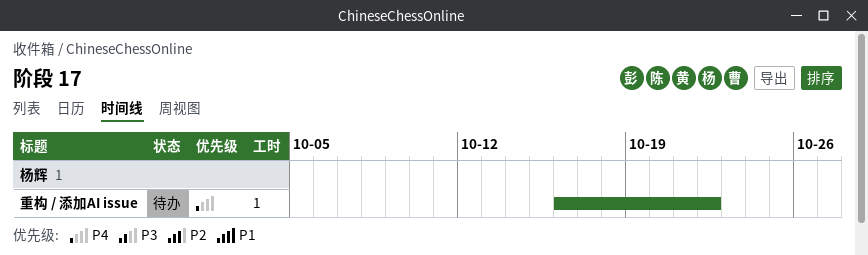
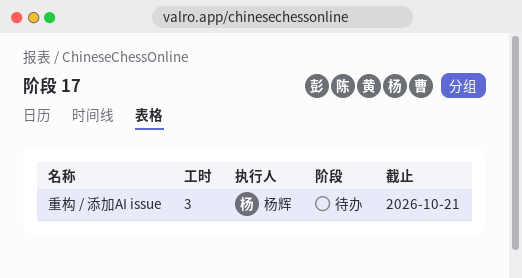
重构 / 添加AI issue, estimate: 1 -> 3
重构 / 添加AI issue, due: Oct 22 -> Oct 21

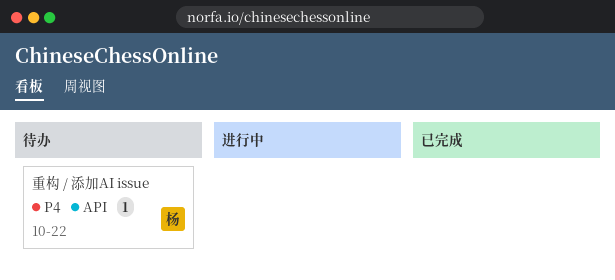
重构 / 添加AI issue, estimate: 3 -> 1
重构 / 添加AI issue, due: Oct 21 -> Oct 22

